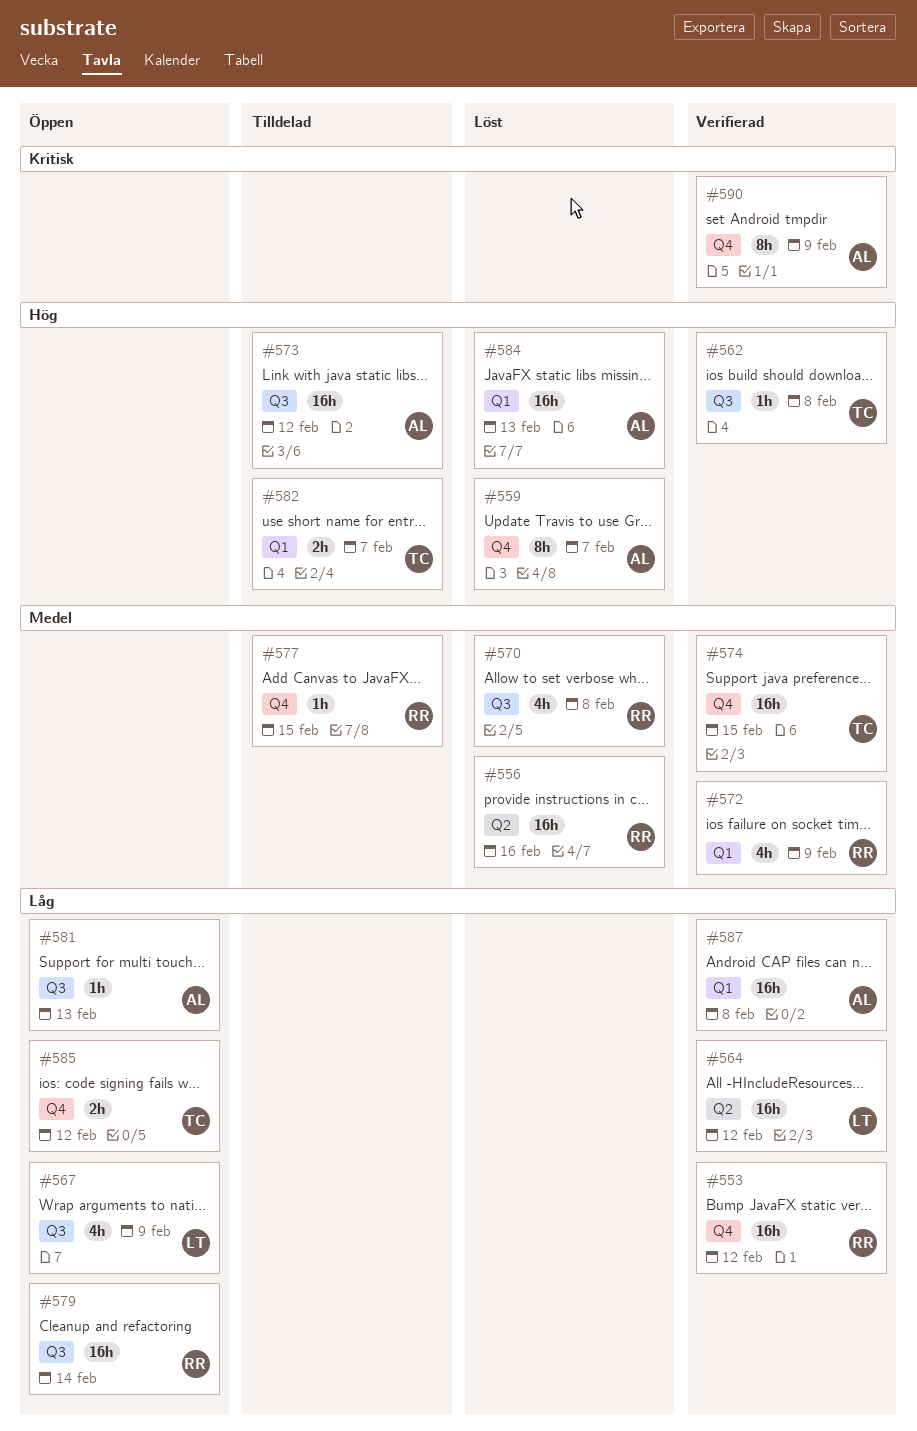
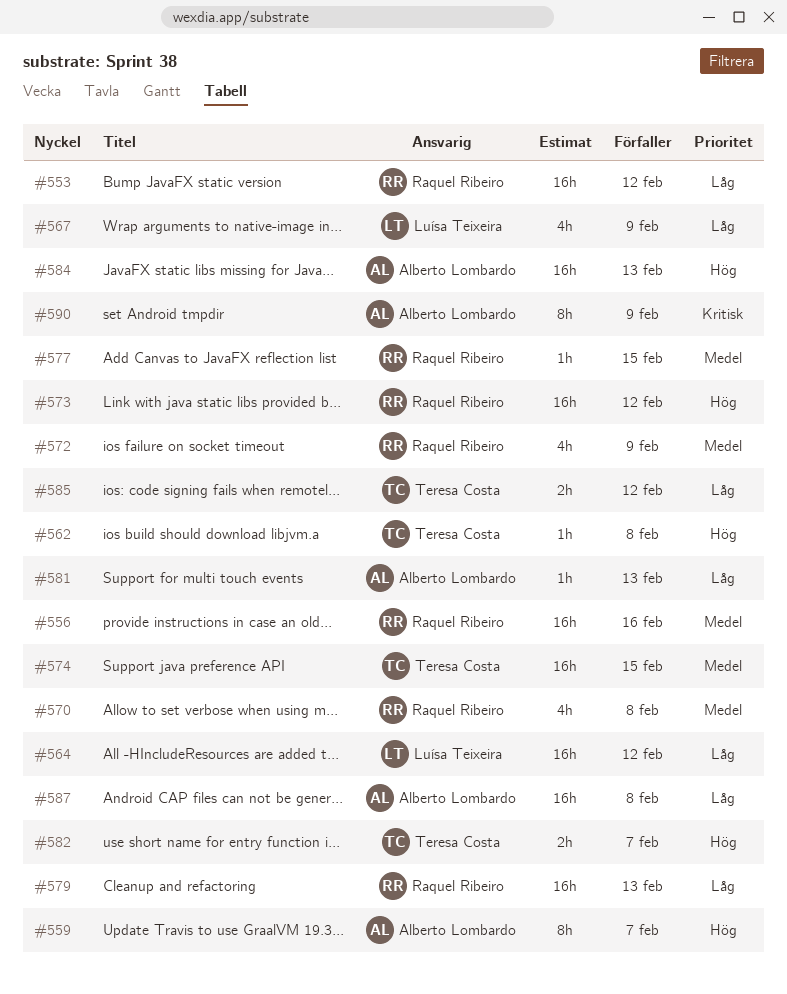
#573, owner: Alberto Lombardo -> Raquel Ribeiro
#579, due: Feb 14 -> Feb 13

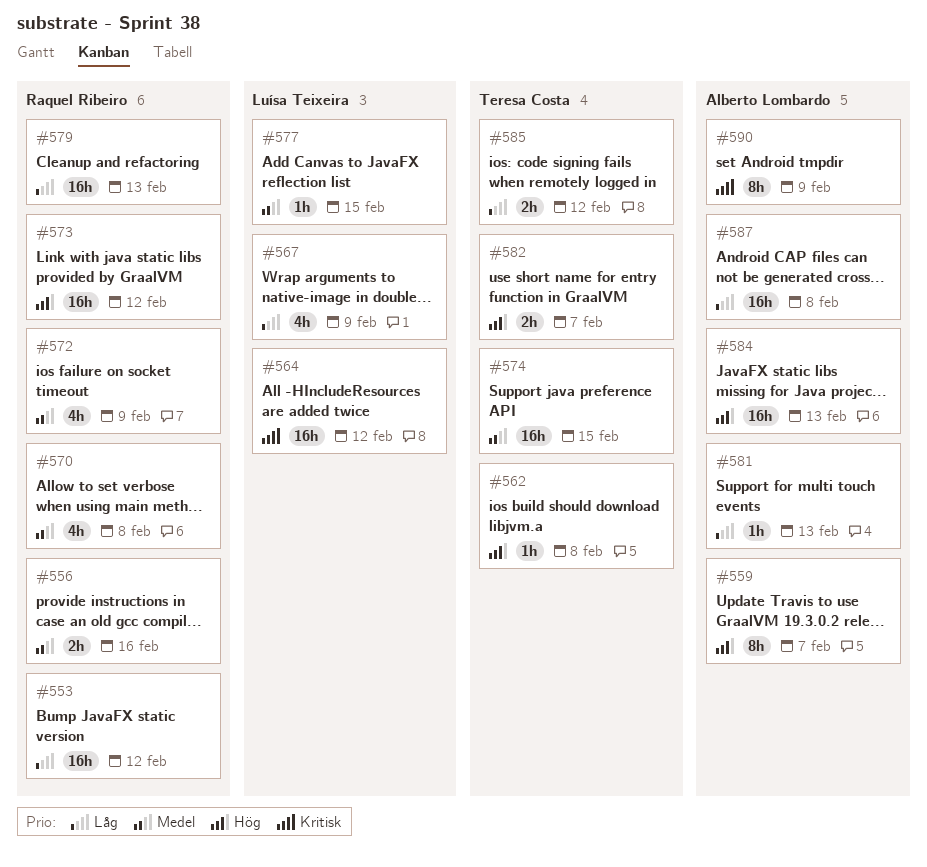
#556, estimate: 16h -> 2h
#564, priority: Låg -> Kritisk
#577, owner: Raquel Ribeiro -> Luísa Teixeira

